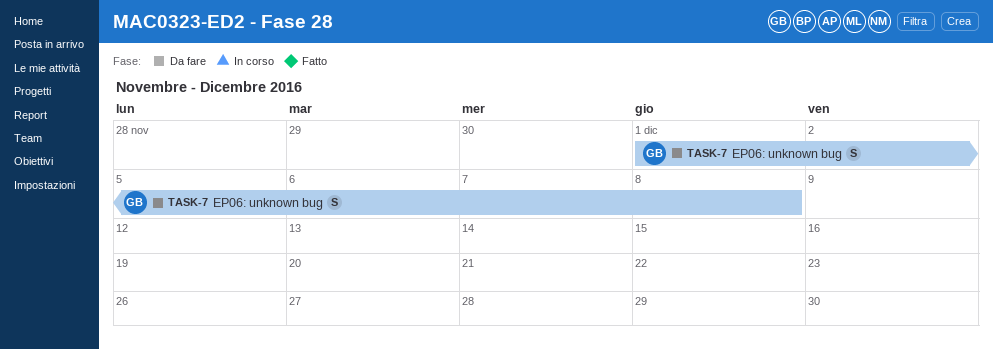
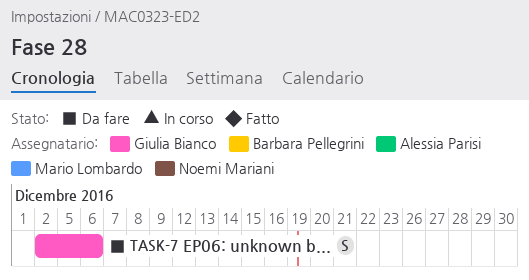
TASK-7, start: Dec 1 -> Dec 2
TASK-7, due: Dec 8 -> Dec 6

